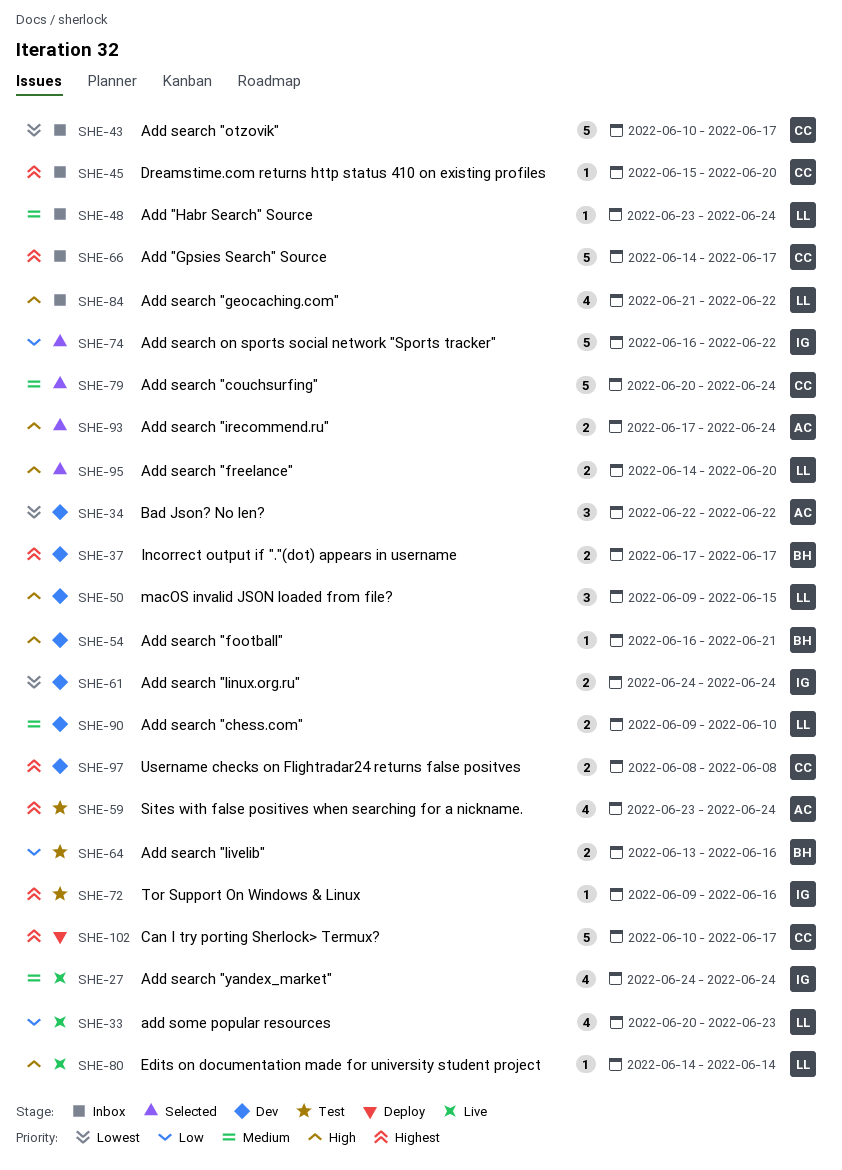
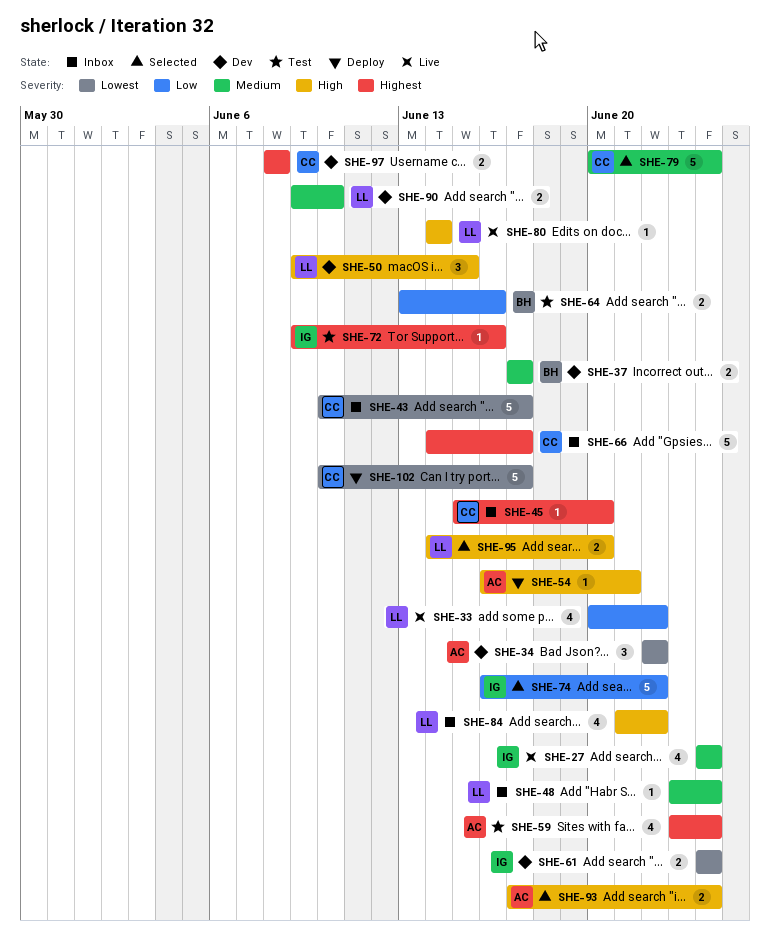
SHE-33, due: Jun 23 -> Jun 22
SHE-37, priority: Highest -> Medium
SHE-54, status: Dev -> Deploy
SHE-54, owner: BH -> AC
SHE-102, priority: Highest -> Lowest

